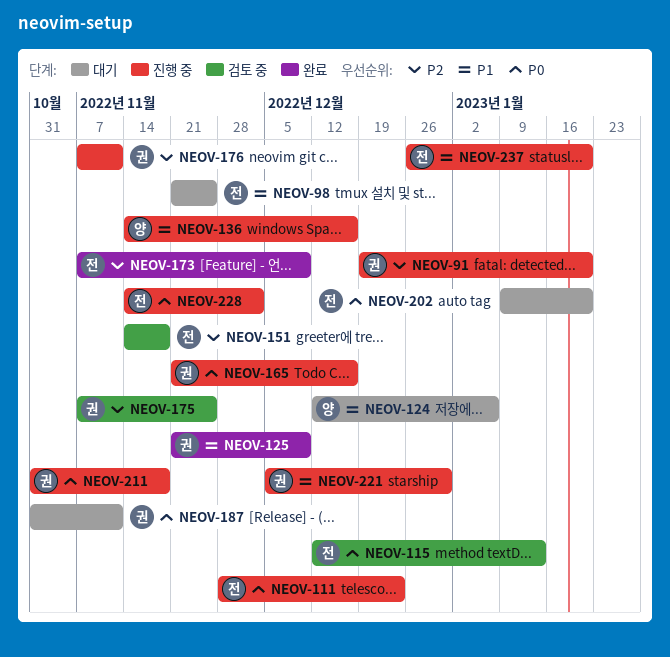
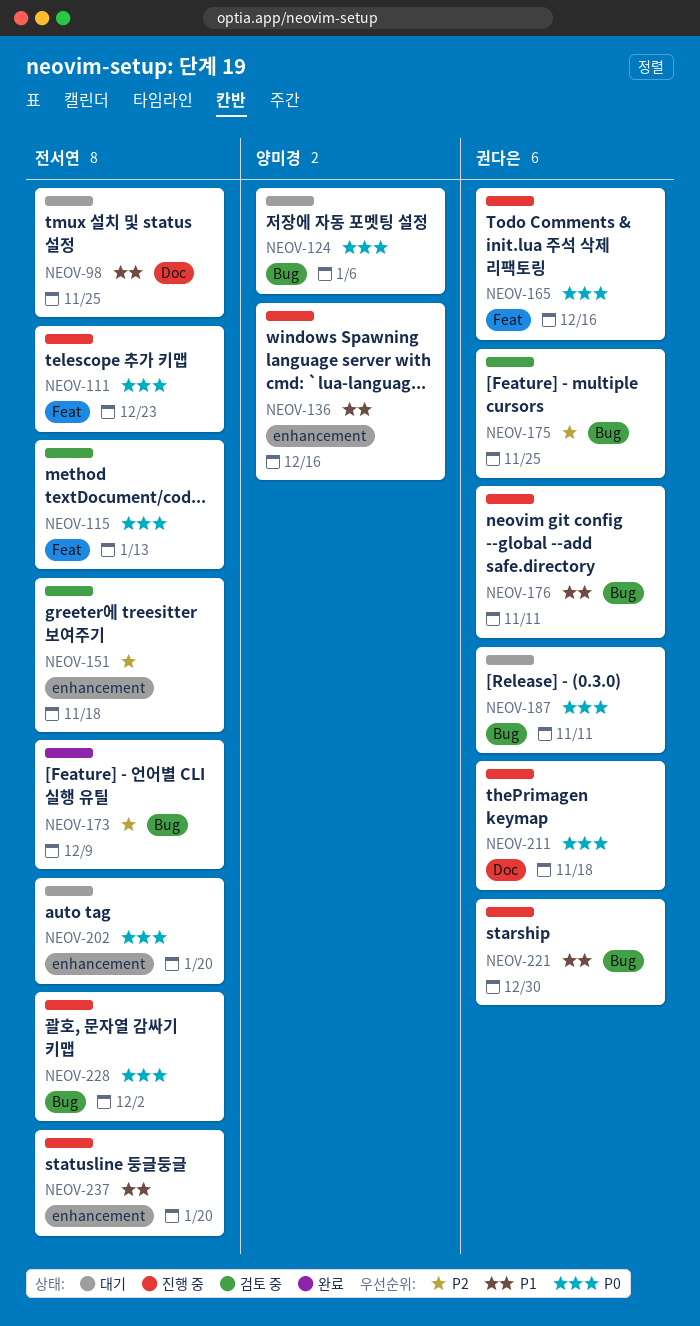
NEOV-91: present -> none
NEOV-124, priority: P1 -> P0
NEOV-125: present -> none
NEOV-176, priority: P2 -> P1

